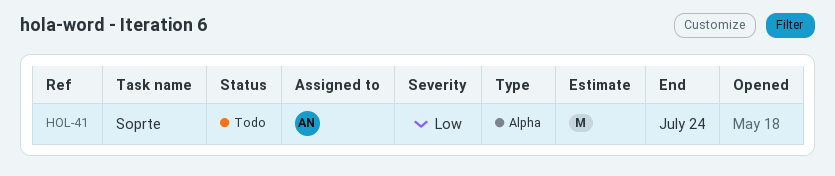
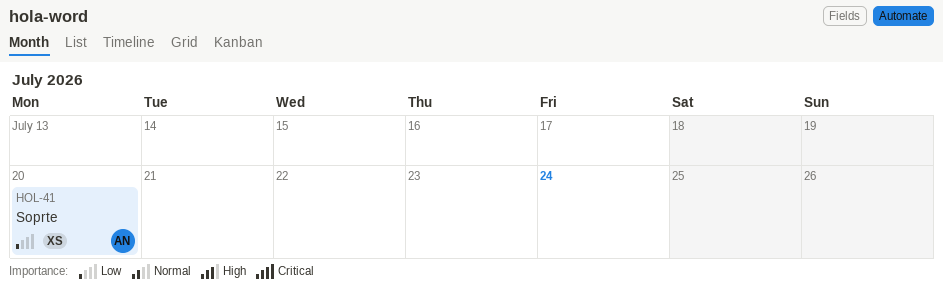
HOL-41, estimate: M -> XS
HOL-41, due: Jul 24 -> Jul 20

